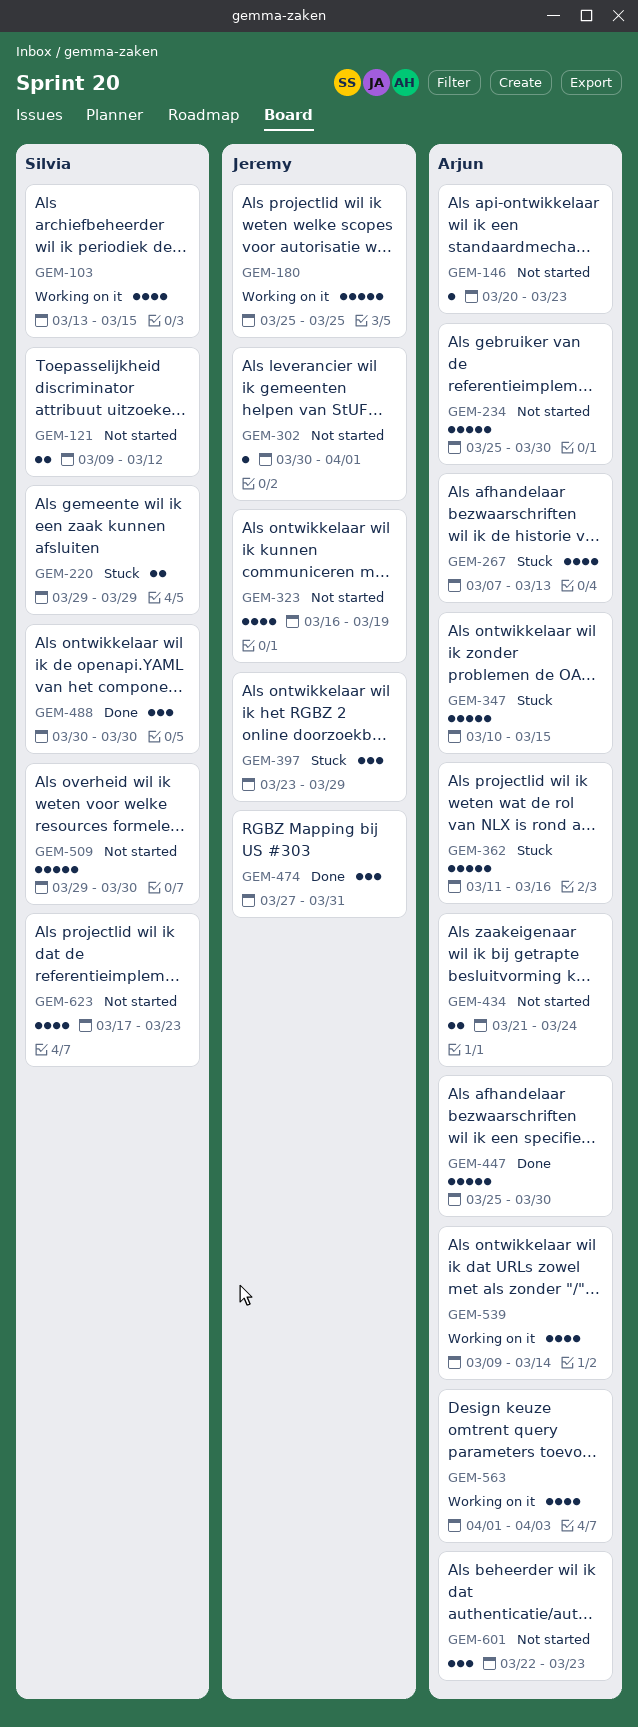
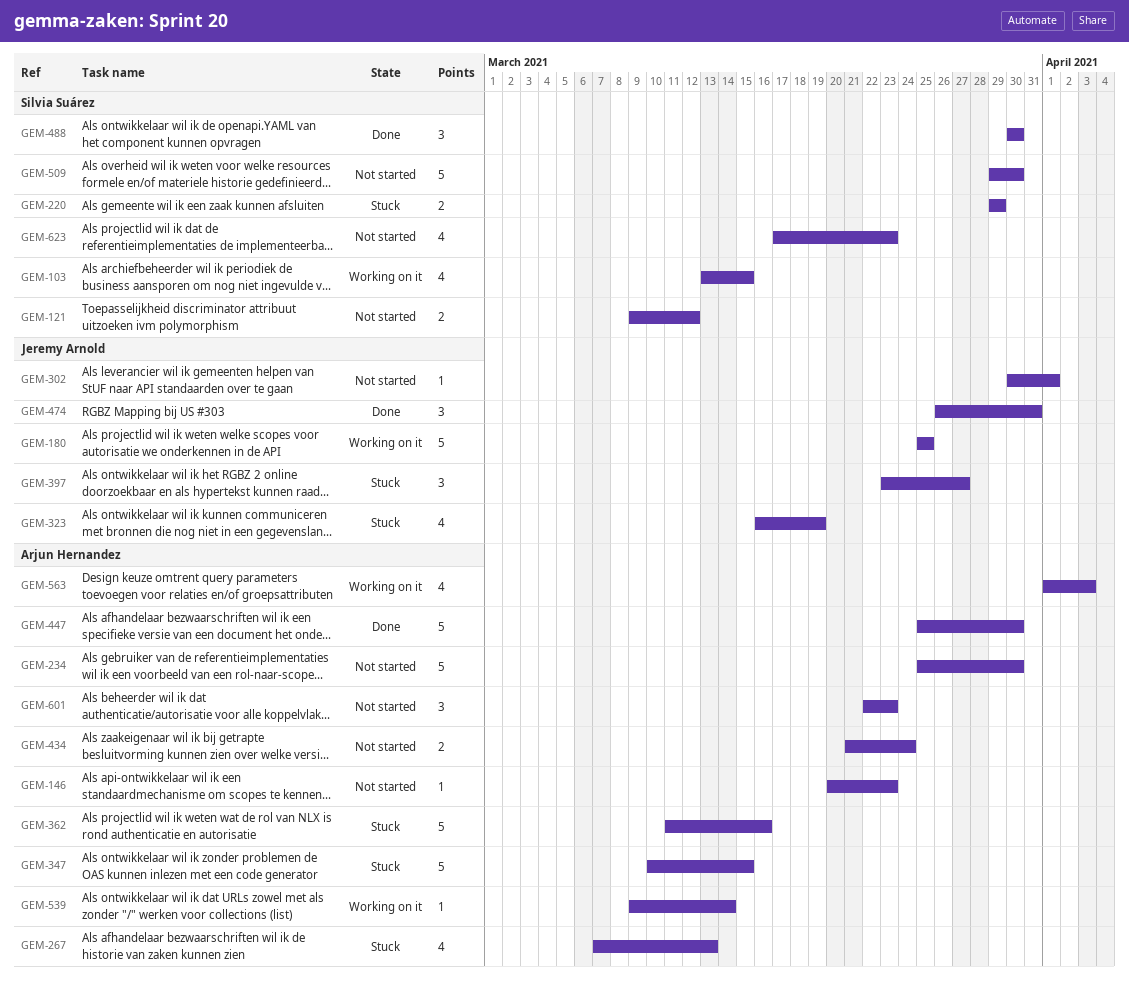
GEM-323, status: Not started -> Stuck
GEM-397, due: Mar 29 -> Mar 27
GEM-474, start: Mar 27 -> Mar 26
GEM-539, estimate: 4 -> 1

